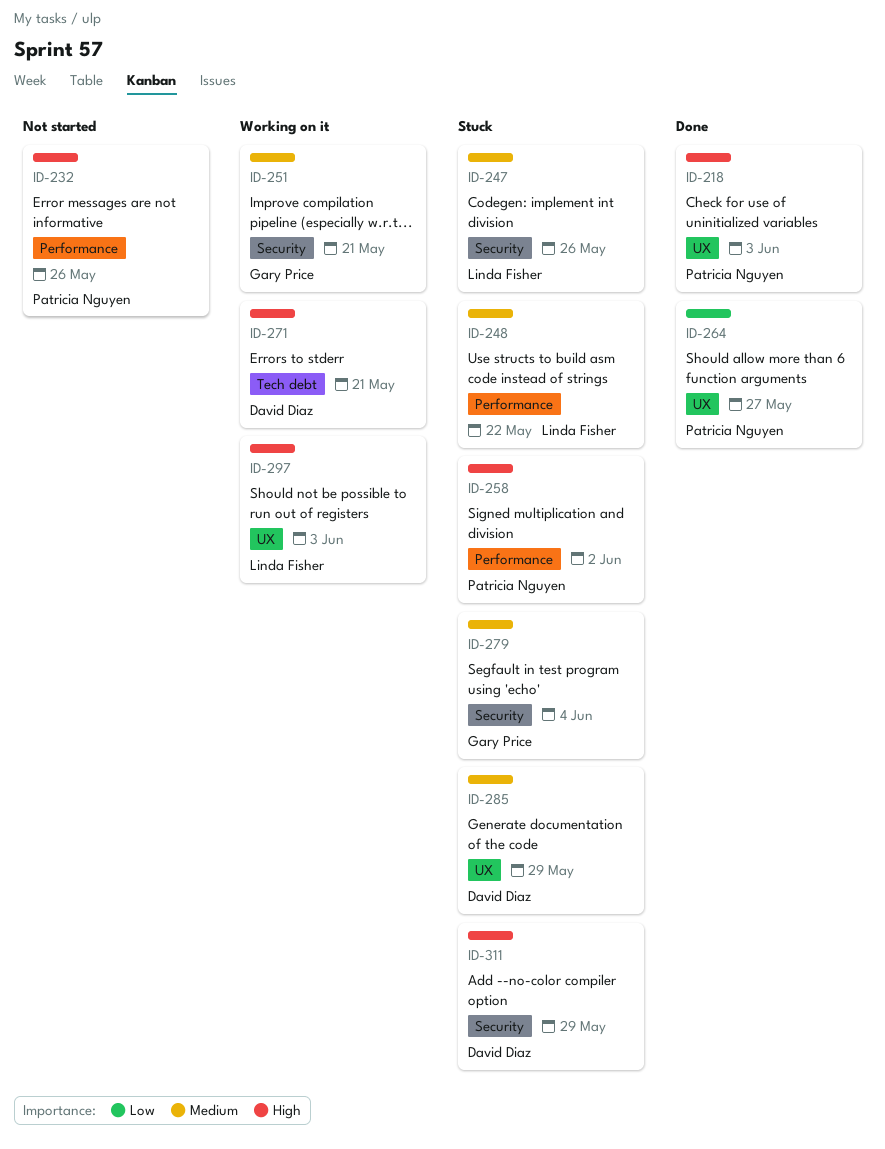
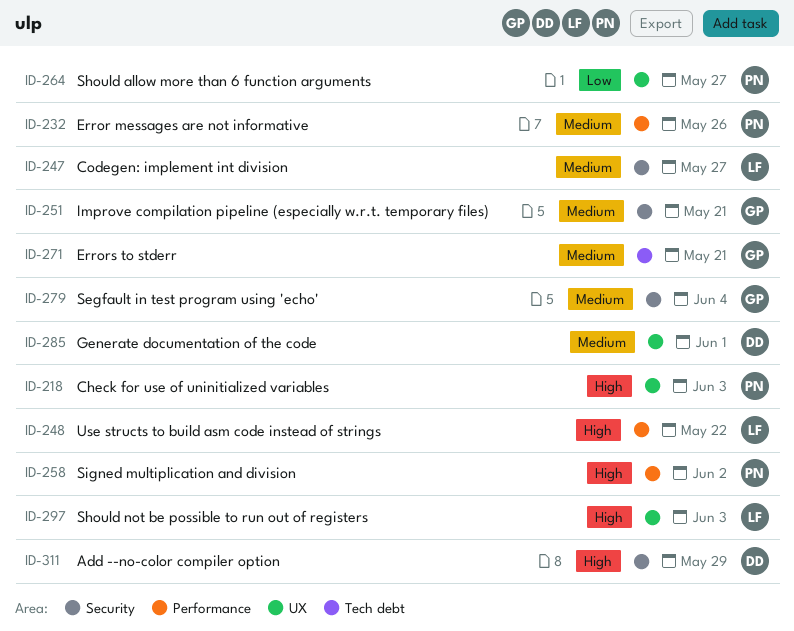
ID-232, priority: High -> Medium
ID-247, due: May 26 -> May 27
ID-248, priority: Medium -> High
ID-271, owner: David Diaz -> Gary Price
ID-271, priority: High -> Medium
ID-285, due: May 29 -> Jun 1

